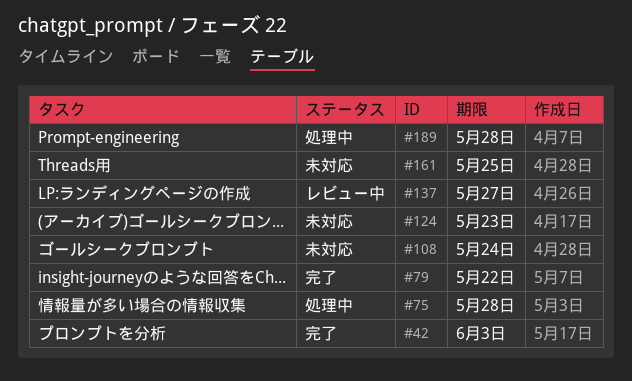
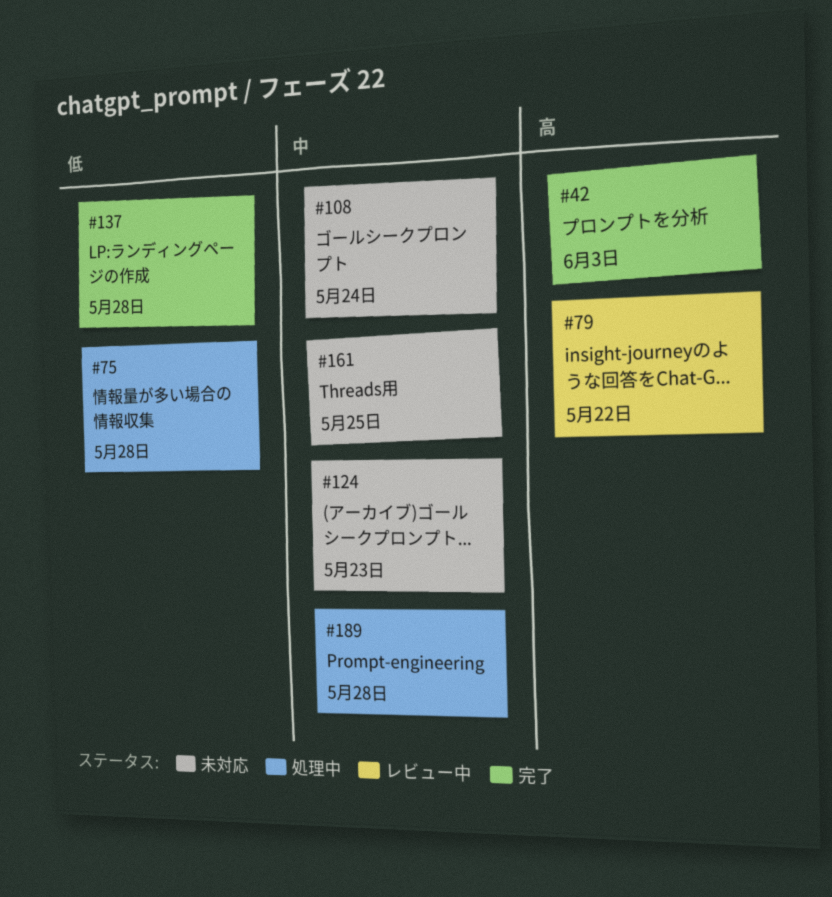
#79, status: 完了 -> レビュー中
#137, status: レビュー中 -> 完了
#137, due: May 27 -> May 28

